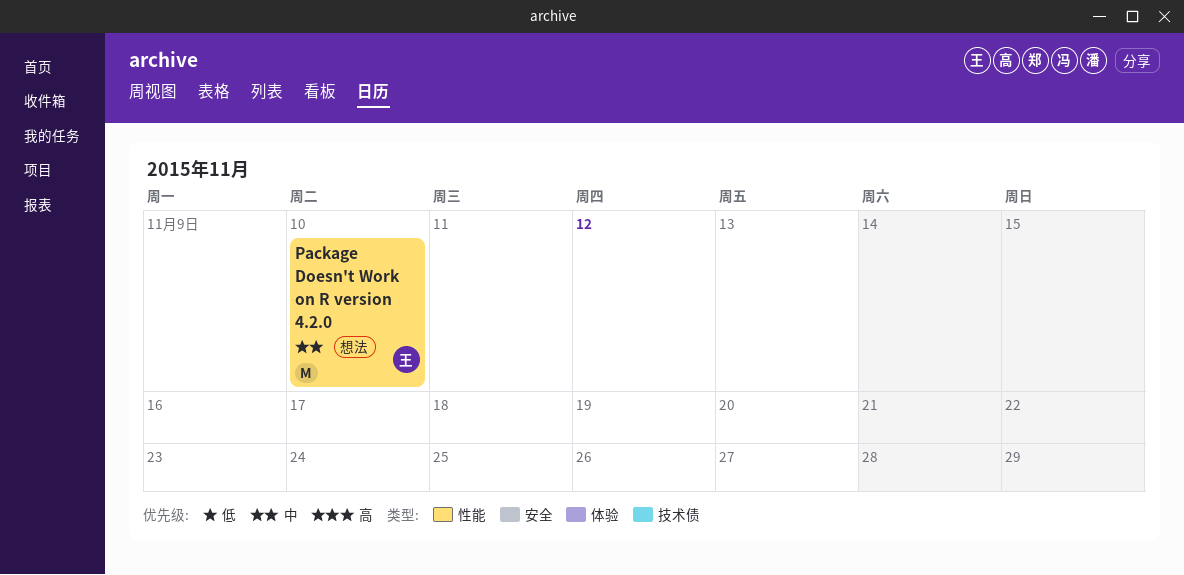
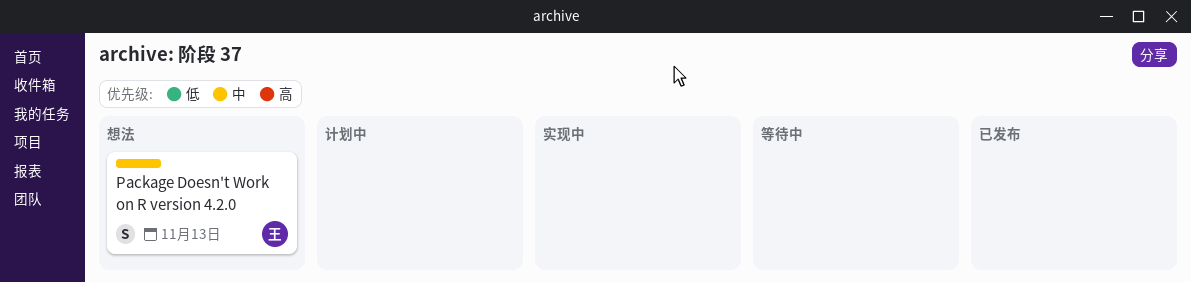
Package Doesn't Work on R version 4.2.0, estimate: M -> S
Package Doesn't Work on R version 4.2.0, due: Nov 10 -> Nov 13

